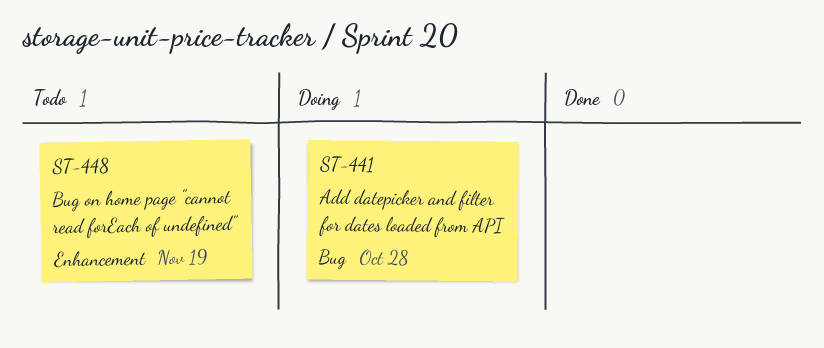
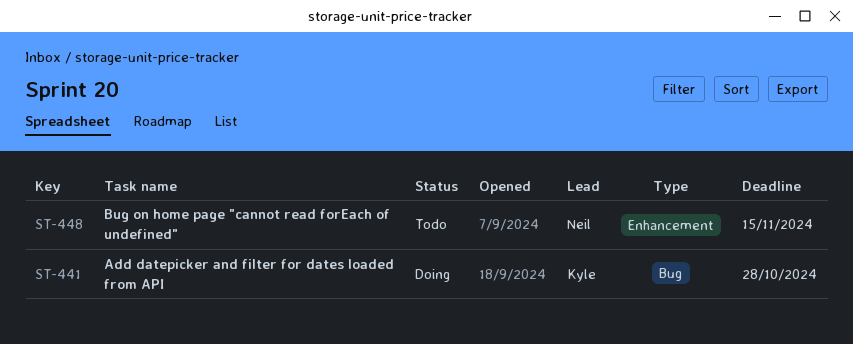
ST-448, due: Nov 19 -> Nov 15

